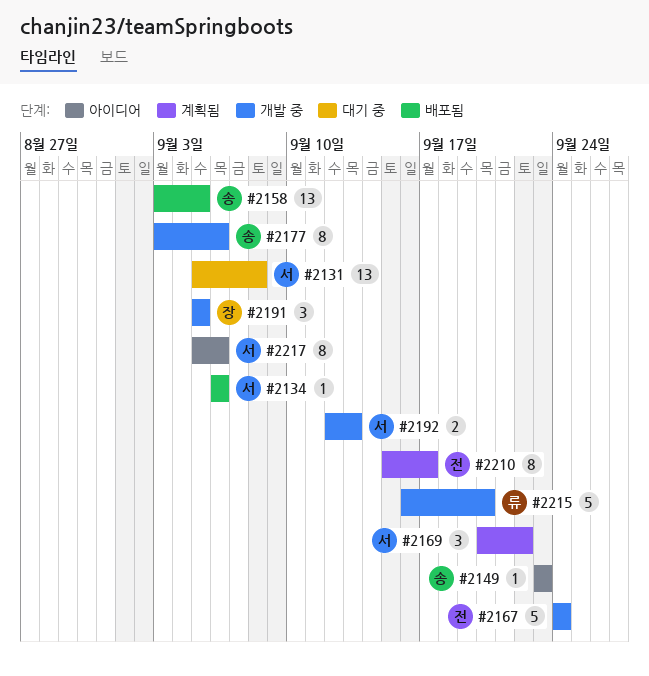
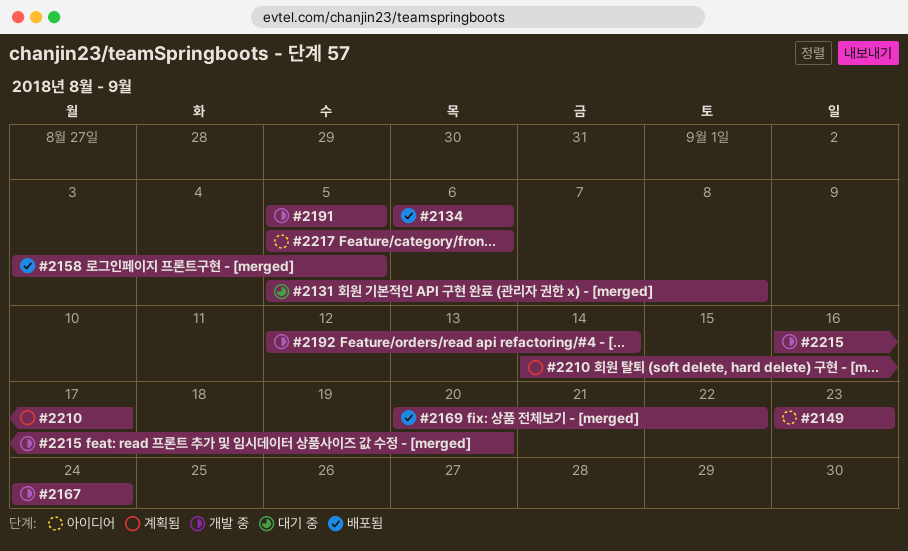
#2169, status: 계획됨 -> 배포됨
#2177: present -> none
#2192, due: Sep 13 -> Sep 14
#2210, start: Sep 15 -> Sep 14

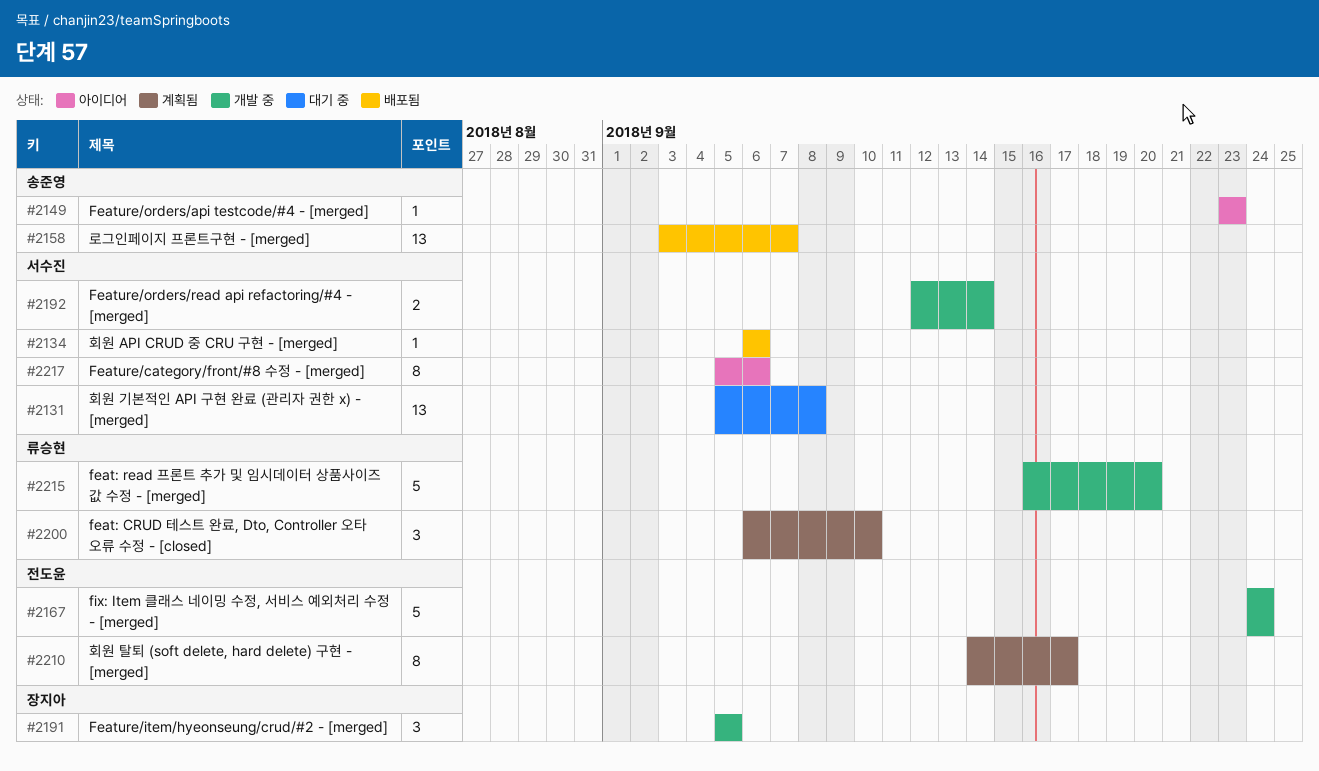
#2158, due: Sep 5 -> Sep 7
#2169: present -> none
#2200: none -> present

